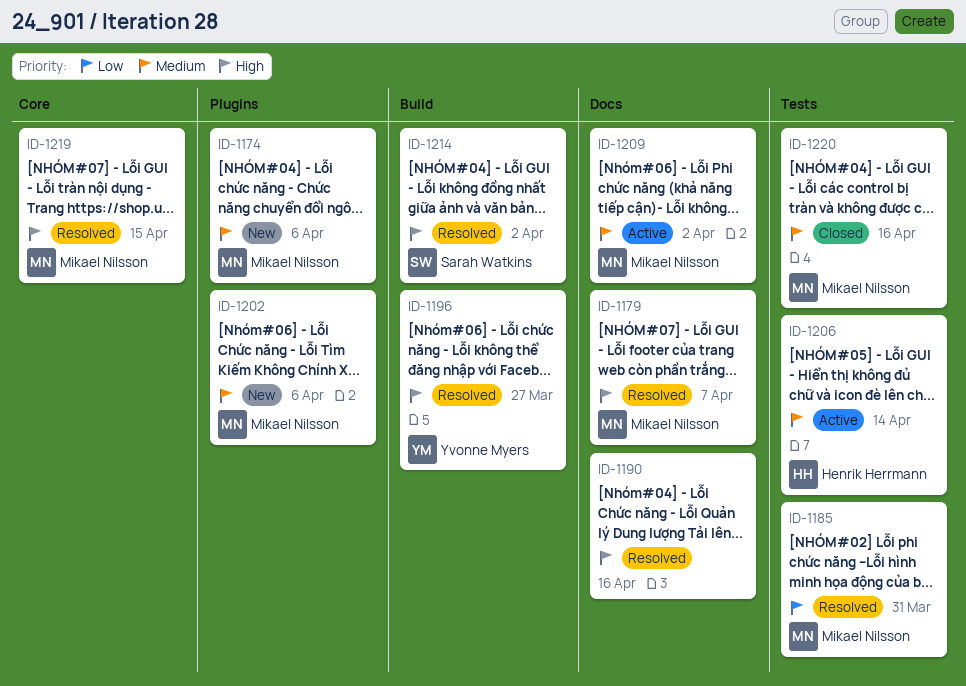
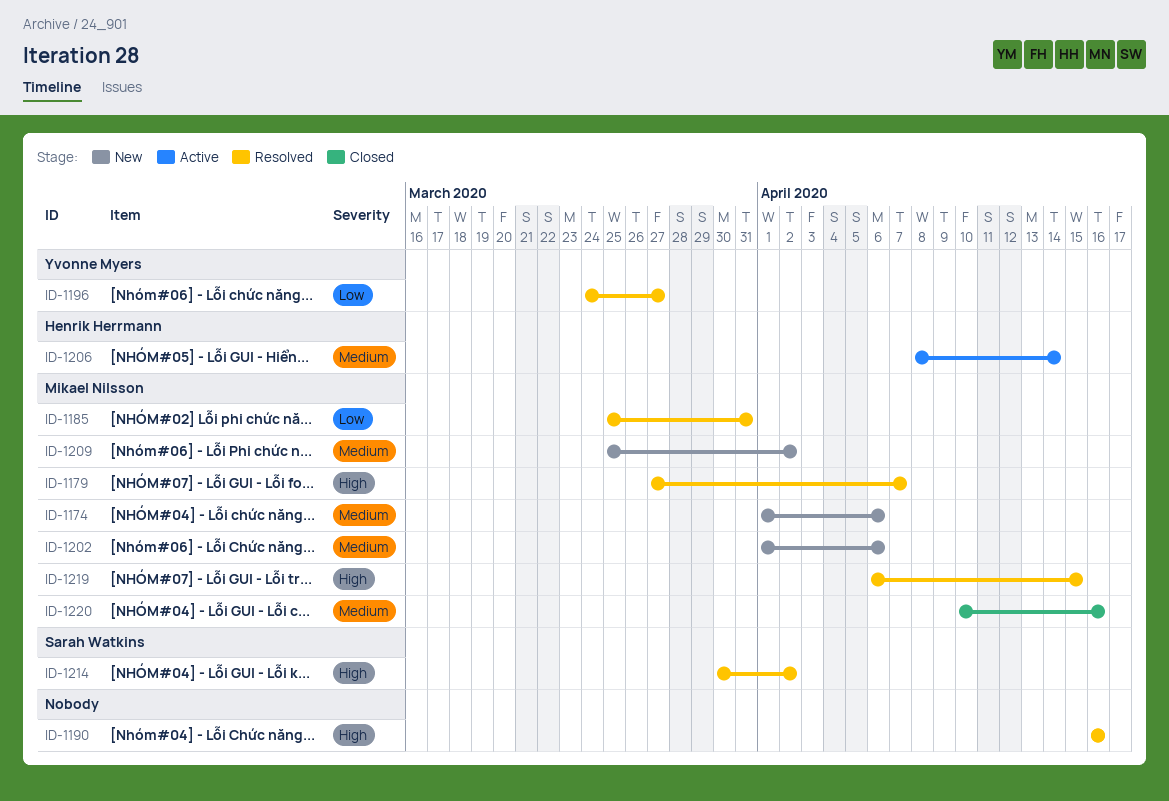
ID-1196, priority: High -> Low
ID-1209, status: Active -> New

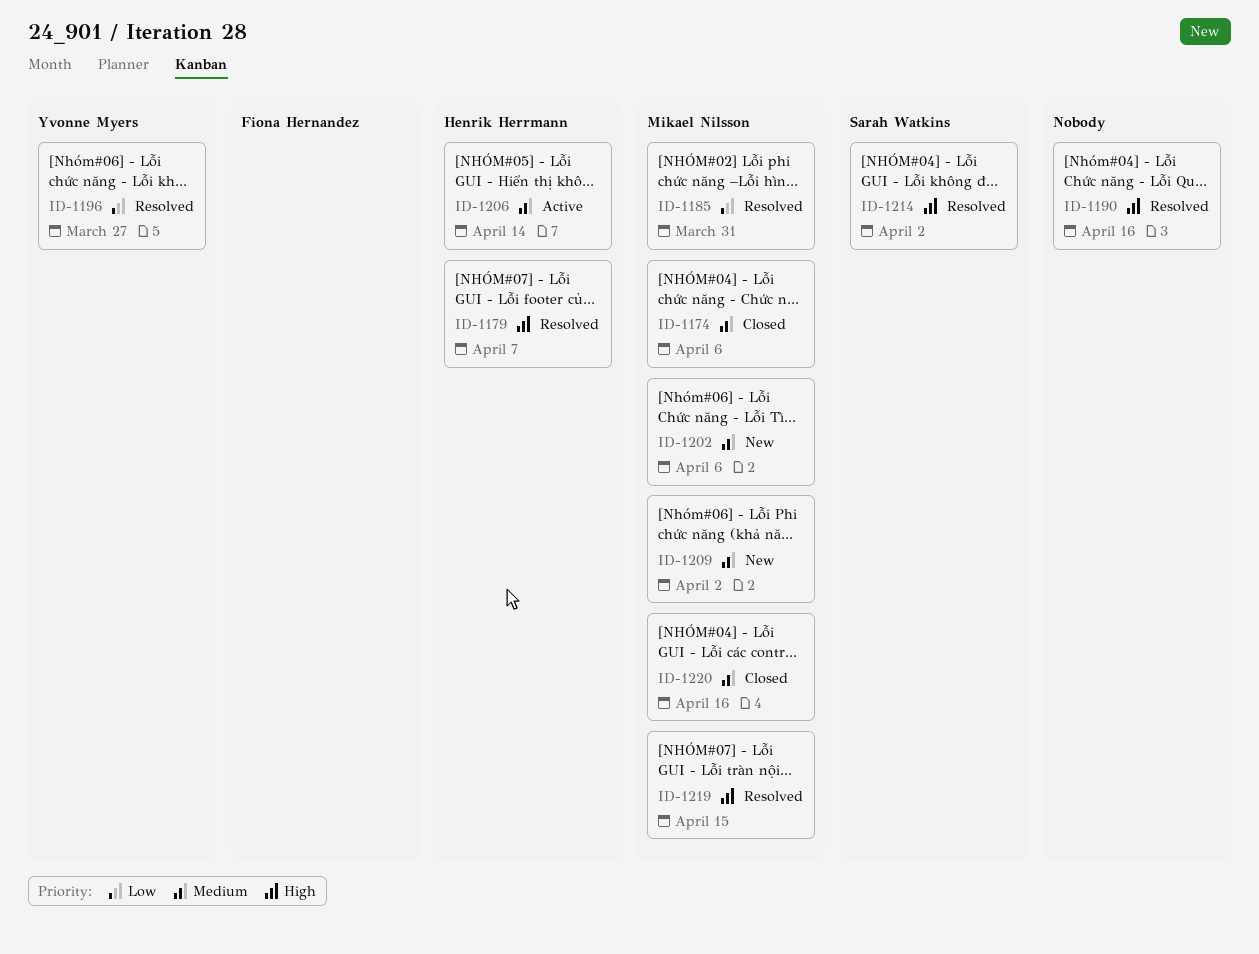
ID-1174, status: New -> Closed
ID-1179, owner: Mikael Nilsson -> Henrik Herrmann

